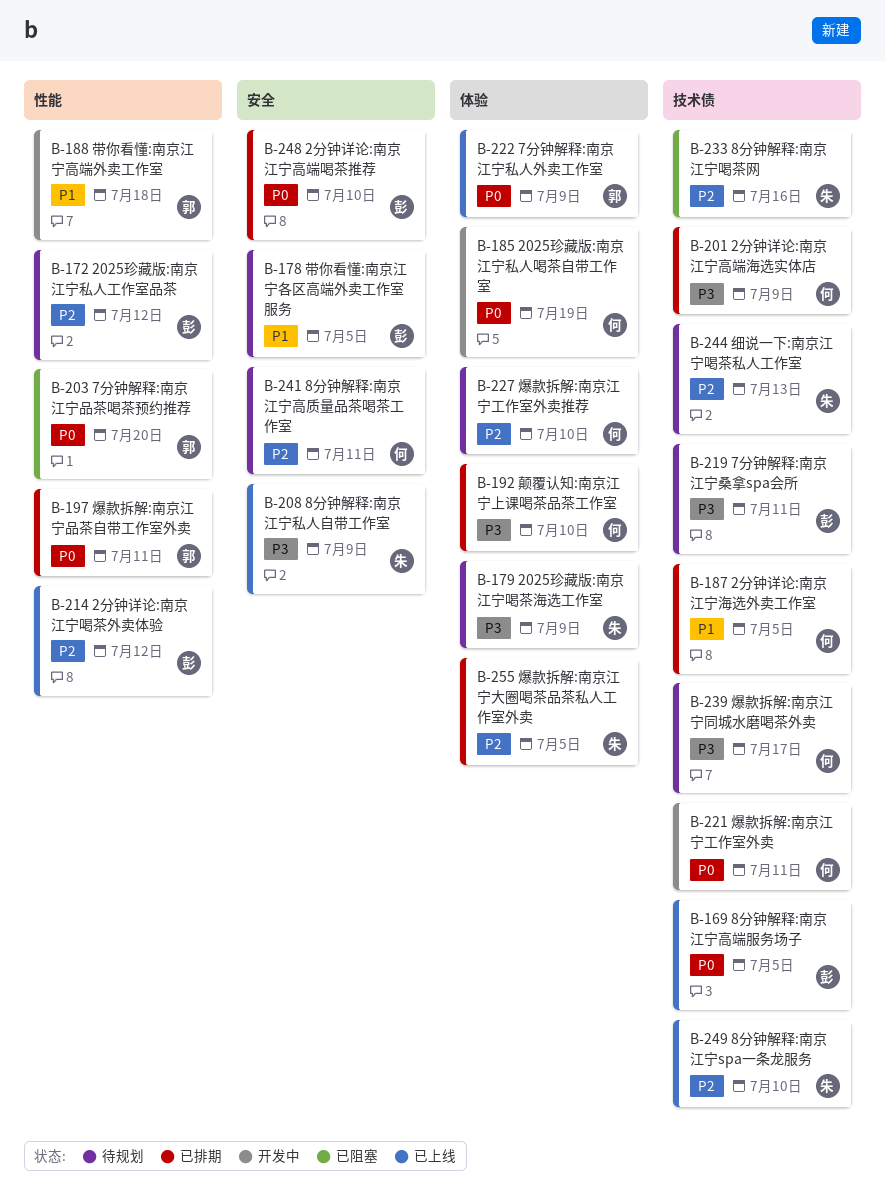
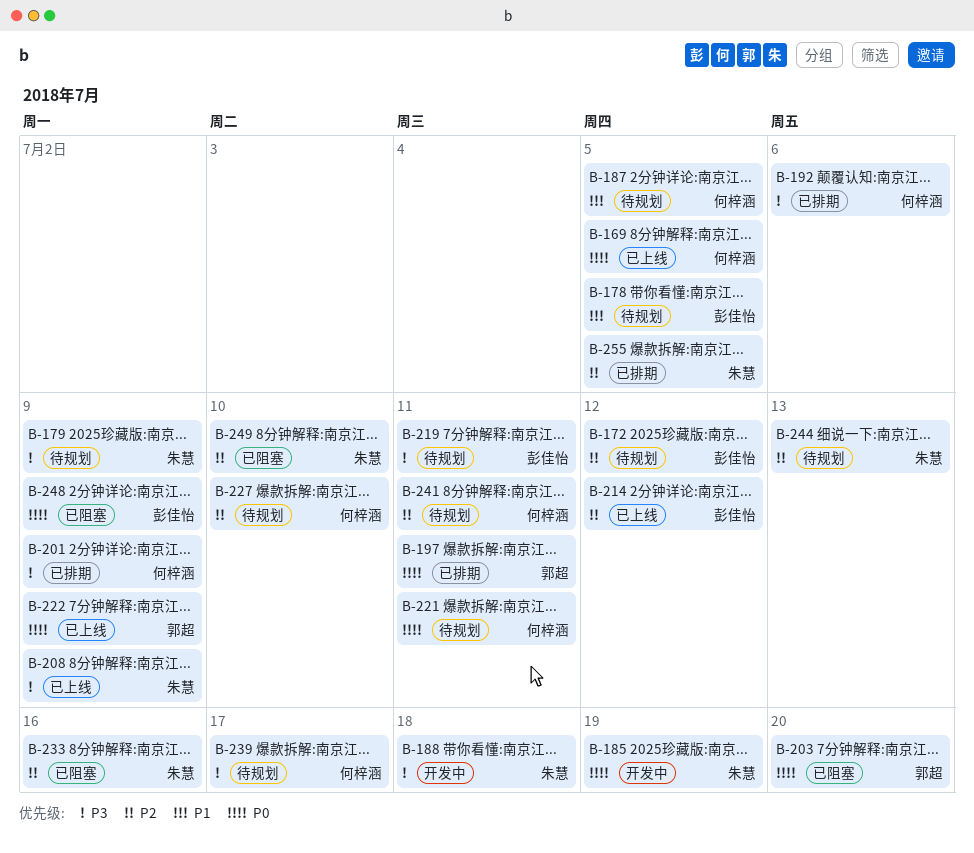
B-169, owner: 彭佳怡 -> 何梓涵
B-185, owner: 何梓涵 -> 朱慧
B-187, status: 已排期 -> 待规划
B-188, owner: 郭超 -> 朱慧
B-188, priority: P1 -> P3
B-192, due: Jul 10 -> Jul 6
B-221, status: 开发中 -> 待规划
B-248, status: 已排期 -> 已阻塞
B-248, due: Jul 10 -> Jul 9
B-249, status: 已上线 -> 已阻塞

